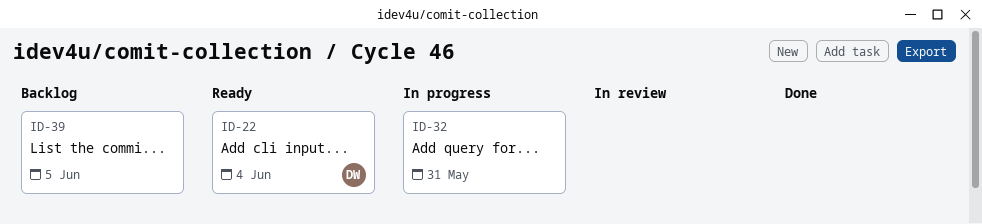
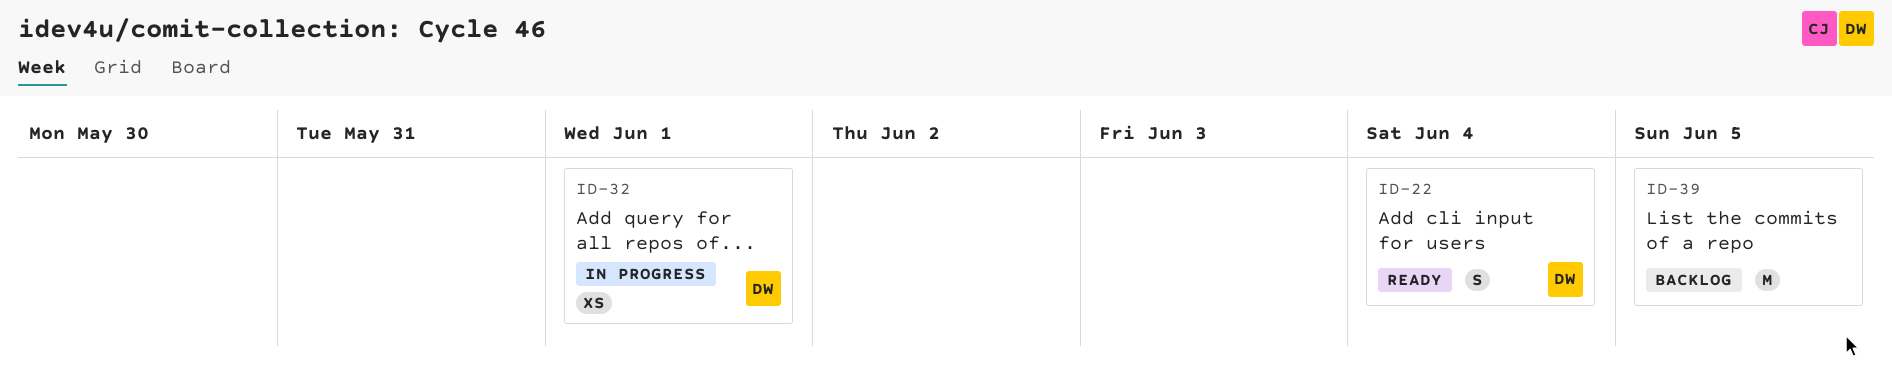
ID-32, owner: none -> DW
ID-32, due: May 31 -> Jun 1

